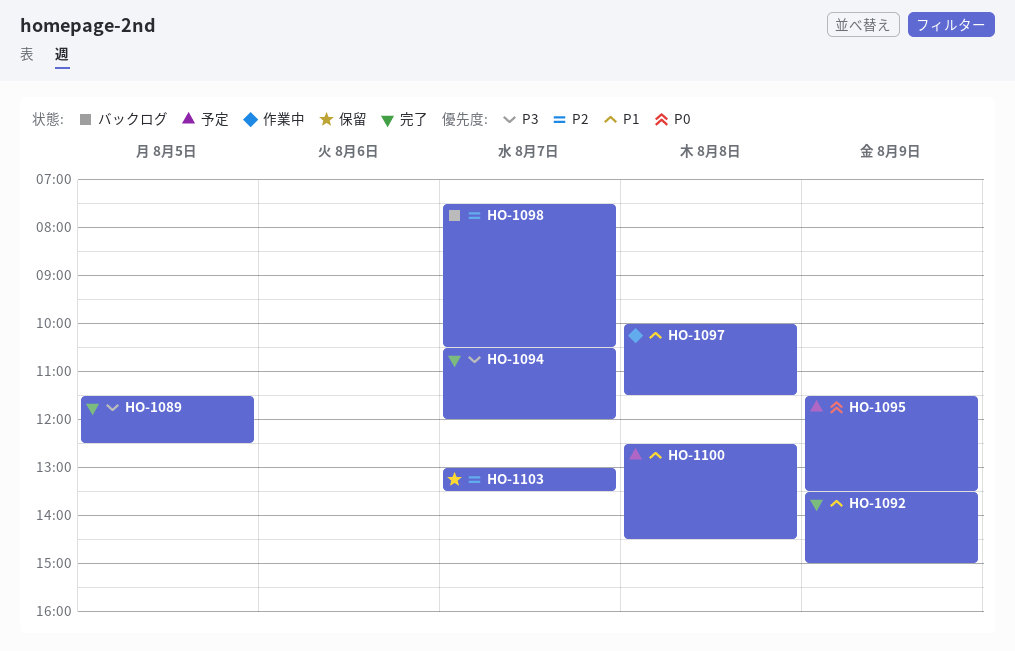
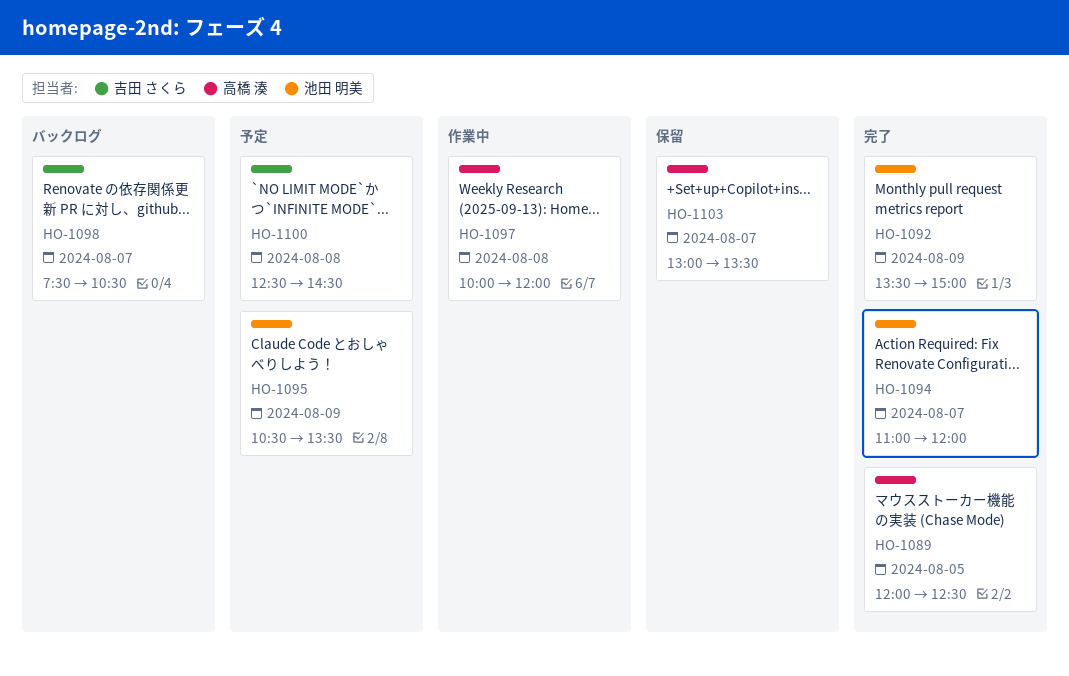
HO-1089, begins: 11:30 -> 12:00
HO-1094, begins: 10:30 -> 11:00
HO-1095, begins: 11:30 -> 10:30
HO-1097, ends: 11:30 -> 12:00

